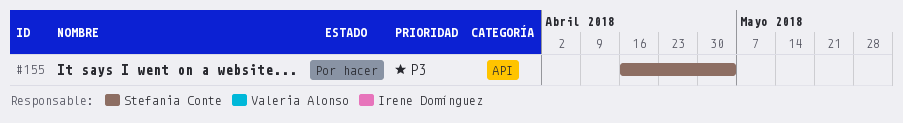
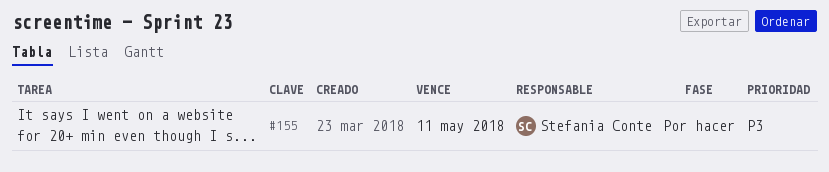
#155, due: May 4 -> May 11

